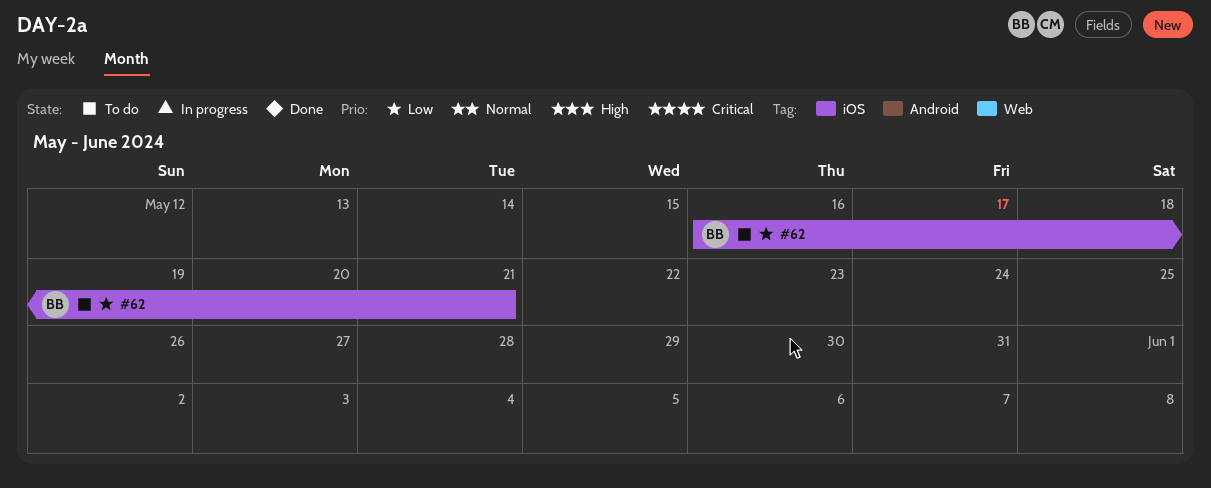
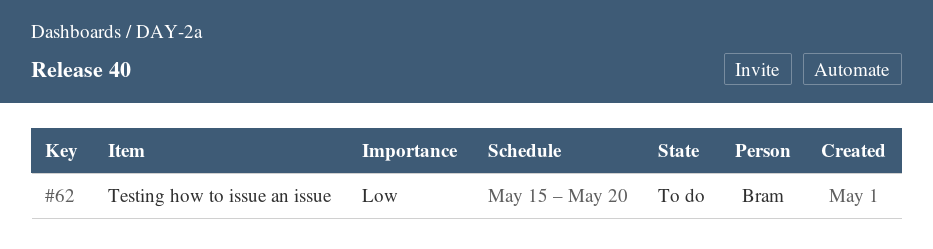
#62, start: May 16 -> May 15
#62, due: May 21 -> May 20

